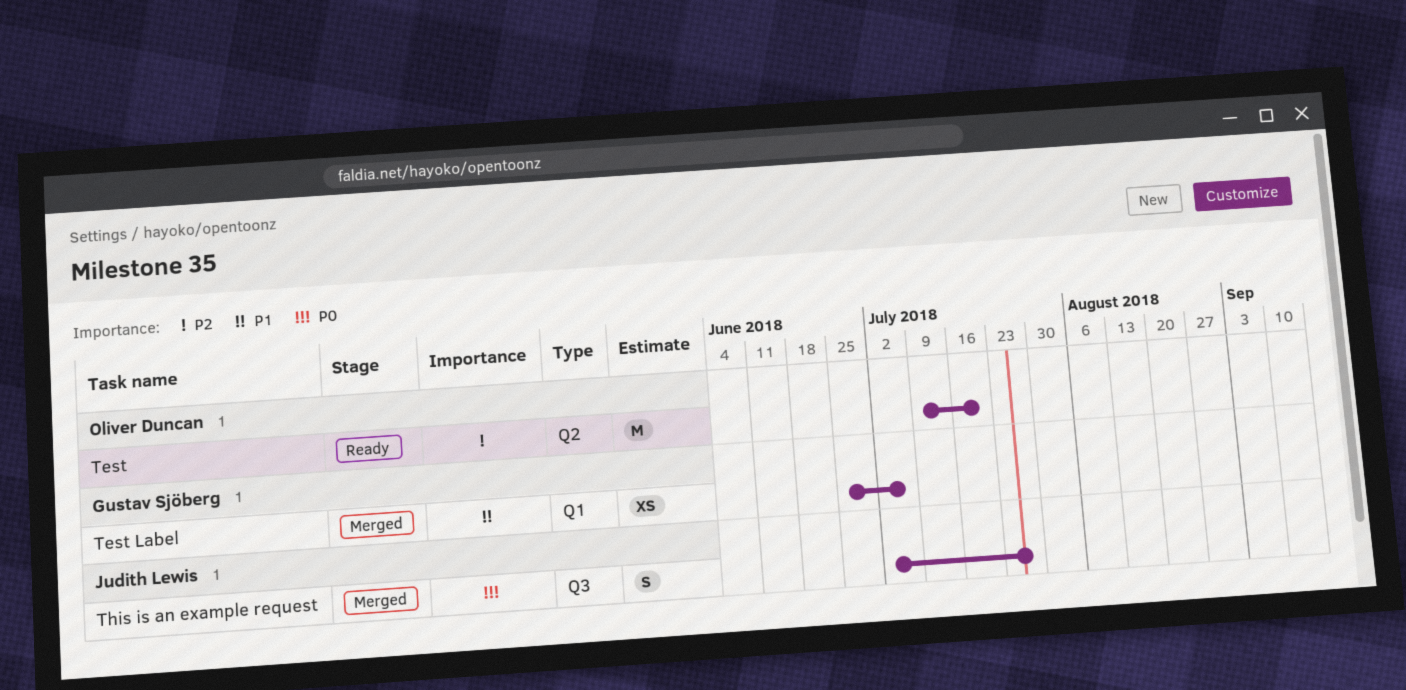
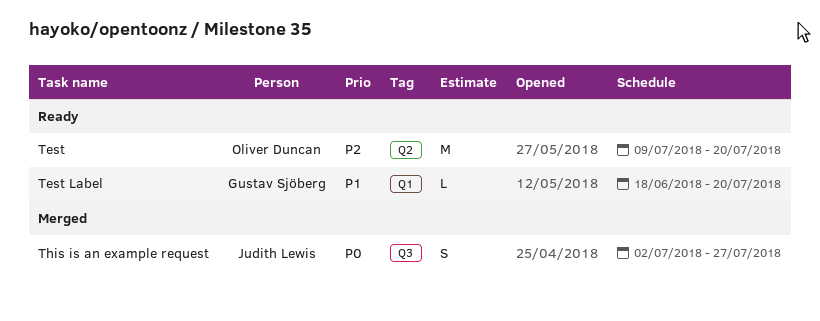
Test Label, status: Merged -> Ready
Test Label, estimate: XS -> L
Test Label, start: Jun 25 -> Jun 18
Test Label, due: Jul 6 -> Jul 20

